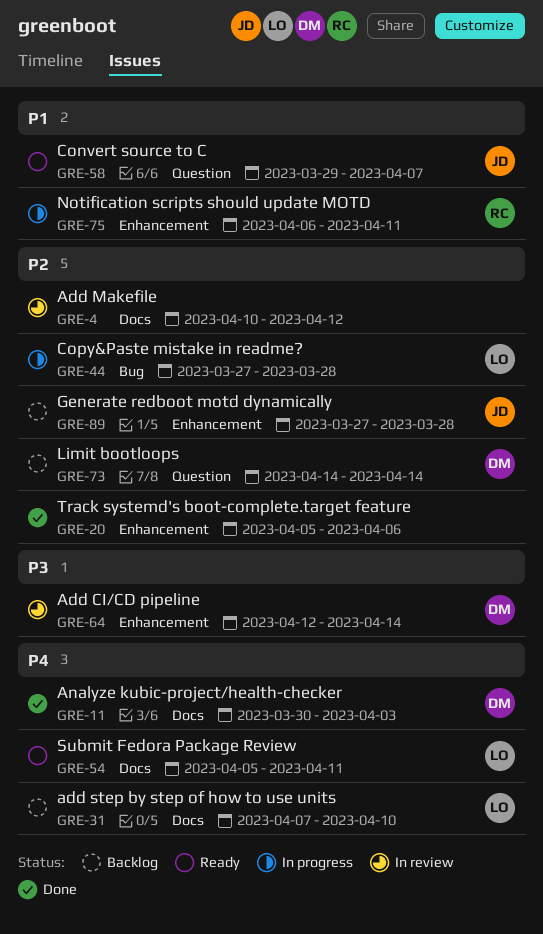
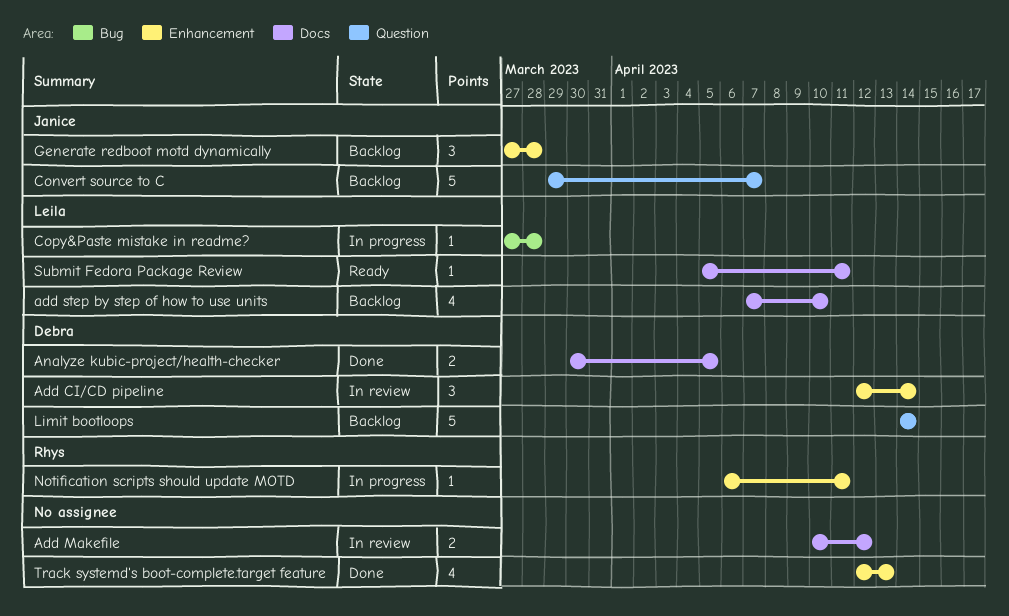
Analyze kubic-project/health-checker, due: Apr 3 -> Apr 5
Convert source to C, status: Ready -> Backlog
Track systemd's boot-complete.target feature, start: Apr 5 -> Apr 12
Track systemd's boot-complete.target feature, due: Apr 6 -> Apr 13

